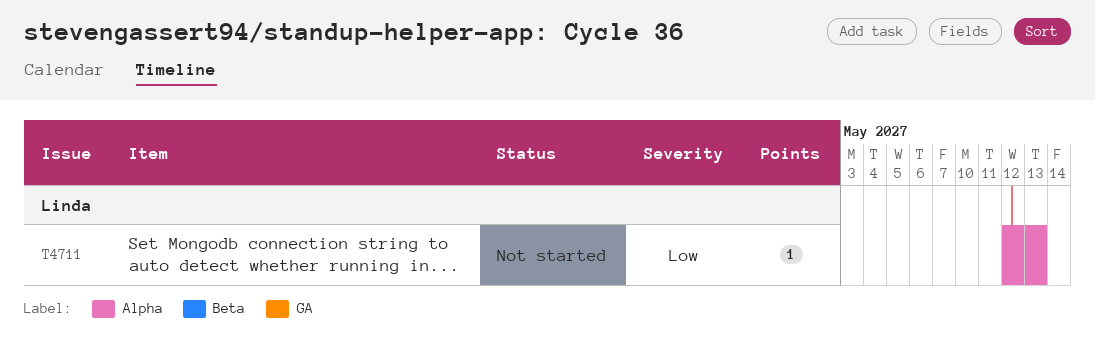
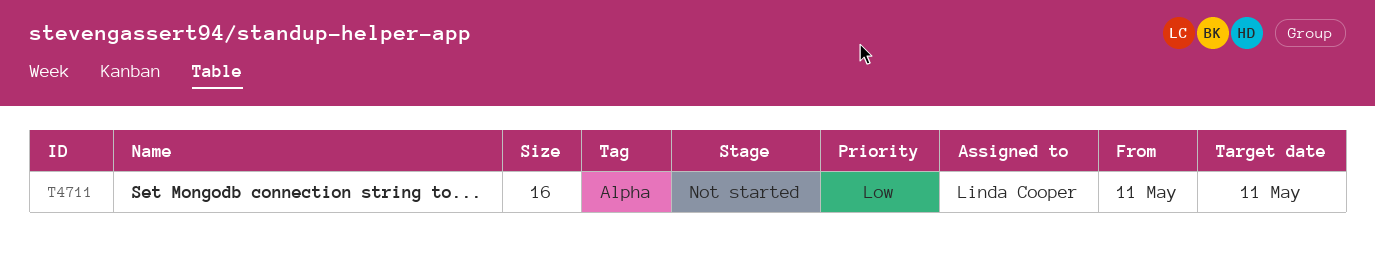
T4711, estimate: 1 -> 16
T4711, start: May 12 -> May 11
T4711, due: May 13 -> May 11

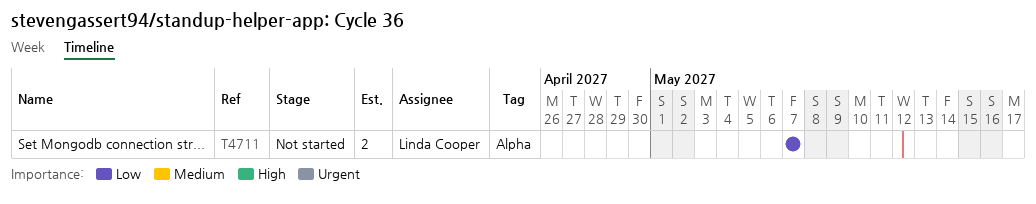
T4711, estimate: 16 -> 2
T4711, start: May 11 -> May 7
T4711, due: May 11 -> May 7

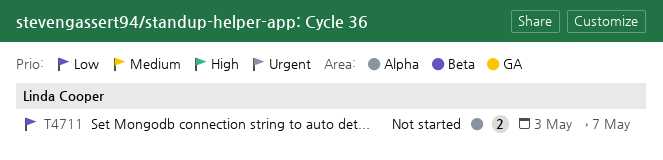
T4711, start: May 7 -> May 3

